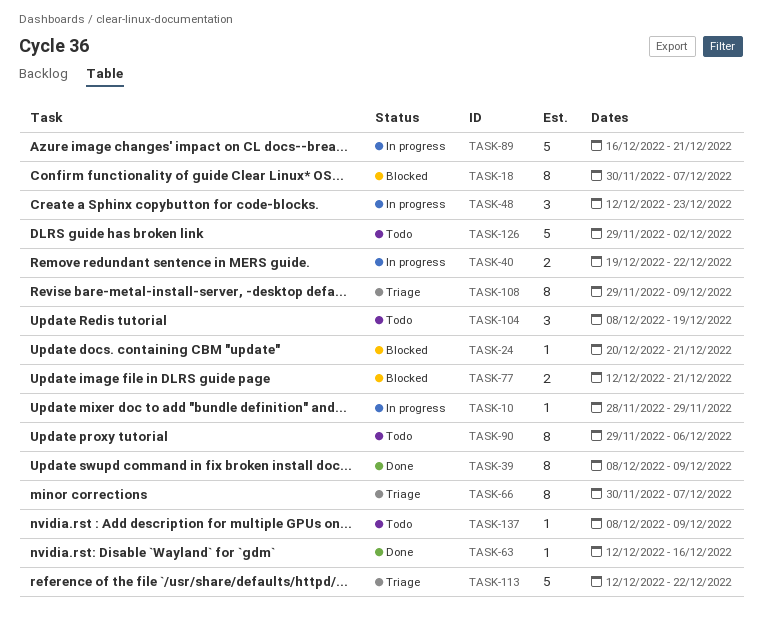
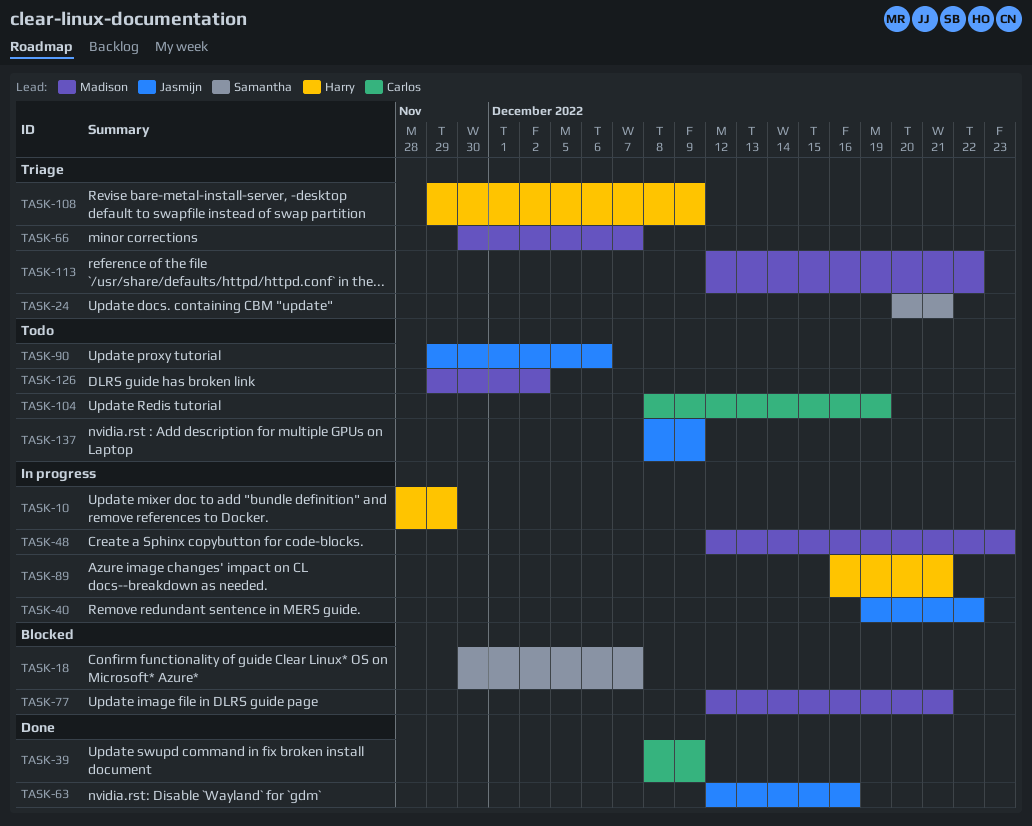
TASK-24, status: Blocked -> Triage

